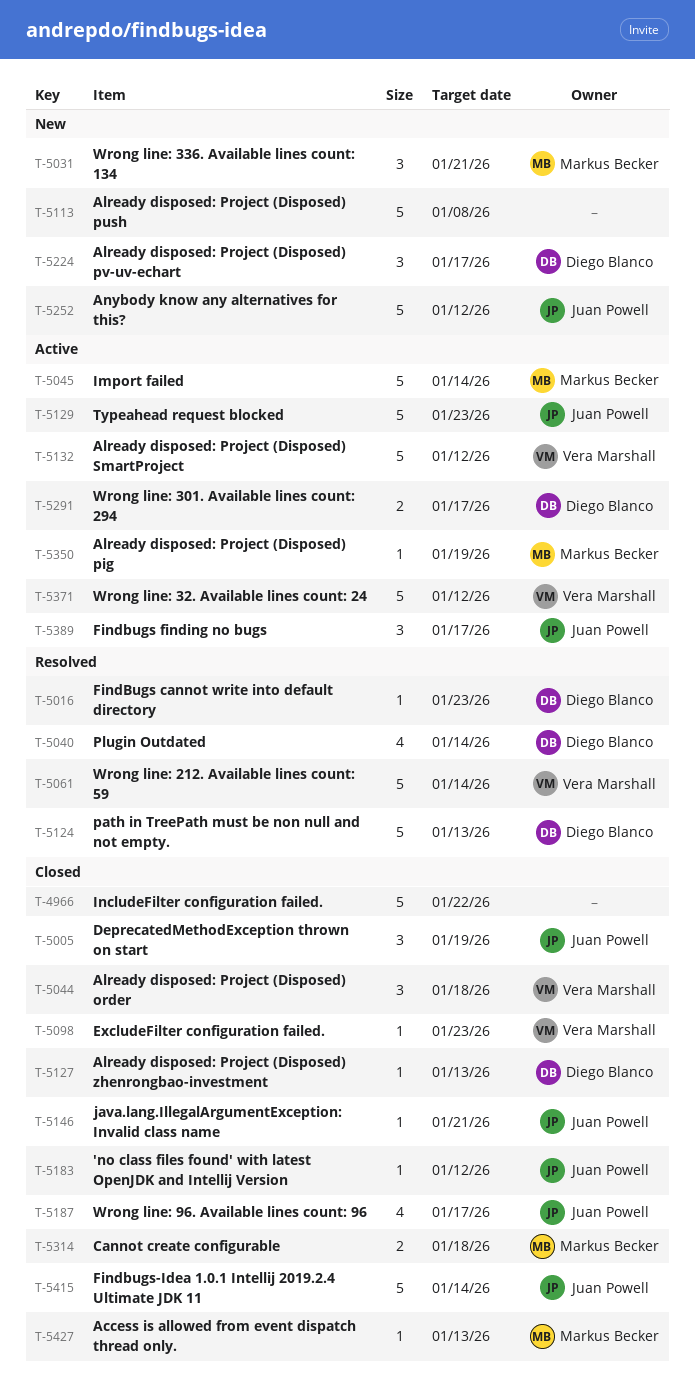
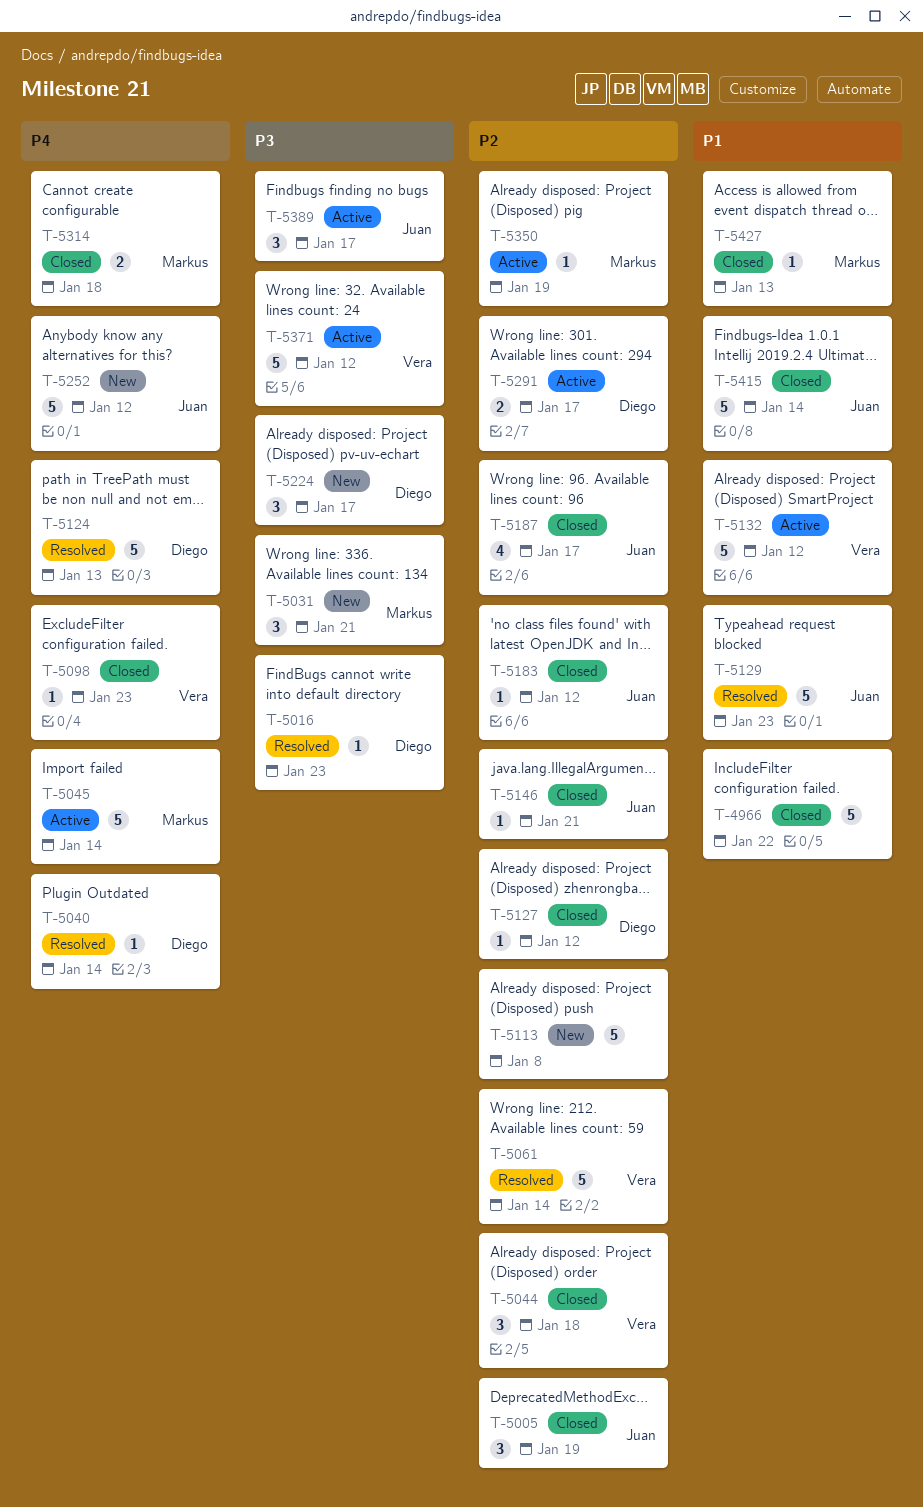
T-5040, estimate: 4 -> 1
T-5127, due: Jan 13 -> Jan 12
T-5129, status: Active -> Resolved

